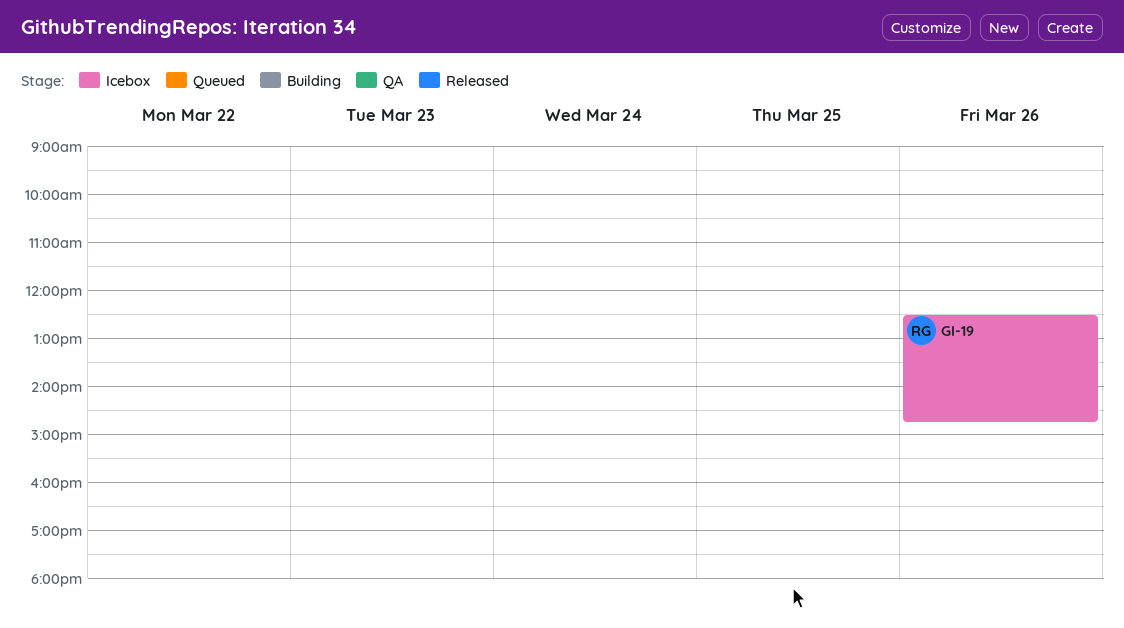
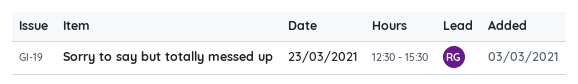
GI-19, day: Mar 26 -> Mar 23
GI-19, ends: 14:45 -> 15:30

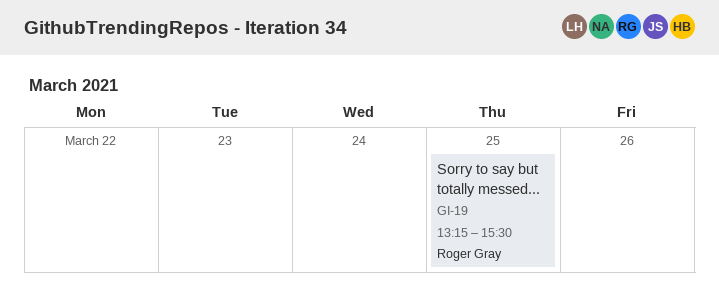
GI-19, day: Mar 23 -> Mar 25
GI-19, begins: 12:30 -> 13:15

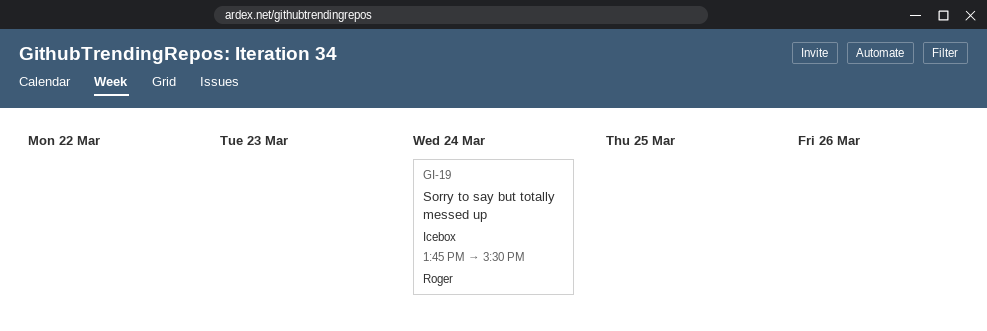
GI-19, day: Mar 25 -> Mar 24
GI-19, begins: 13:15 -> 13:45

